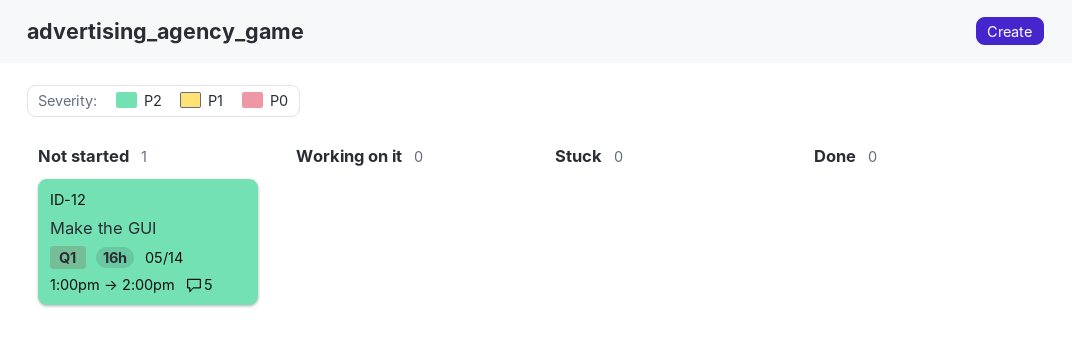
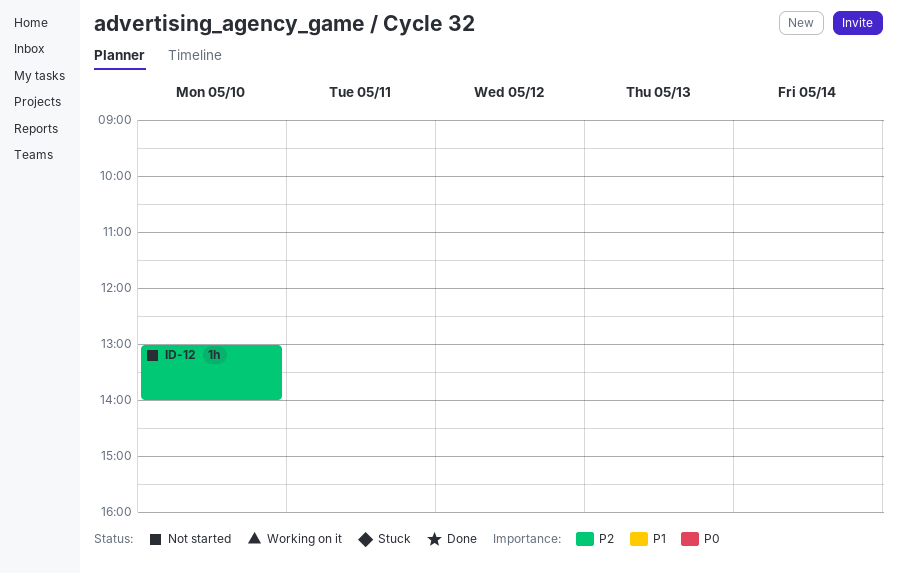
ID-12, estimate: 16h -> 1h
ID-12, day: May 14 -> May 10

